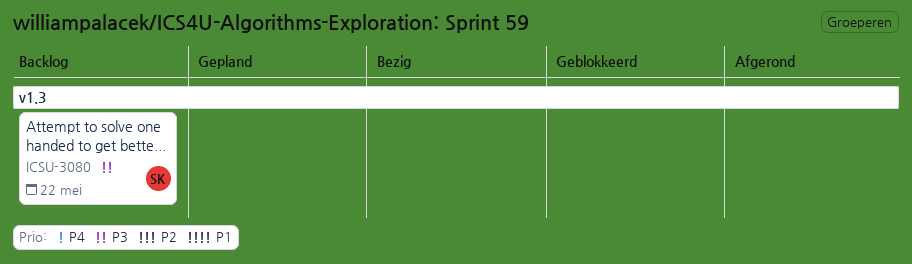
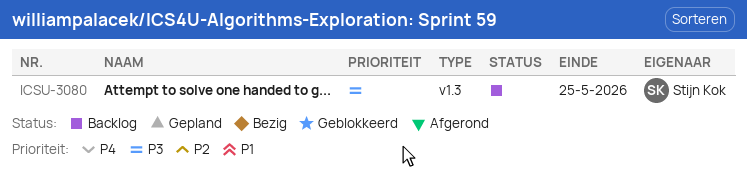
ICSU-3080, due: May 22 -> May 25

